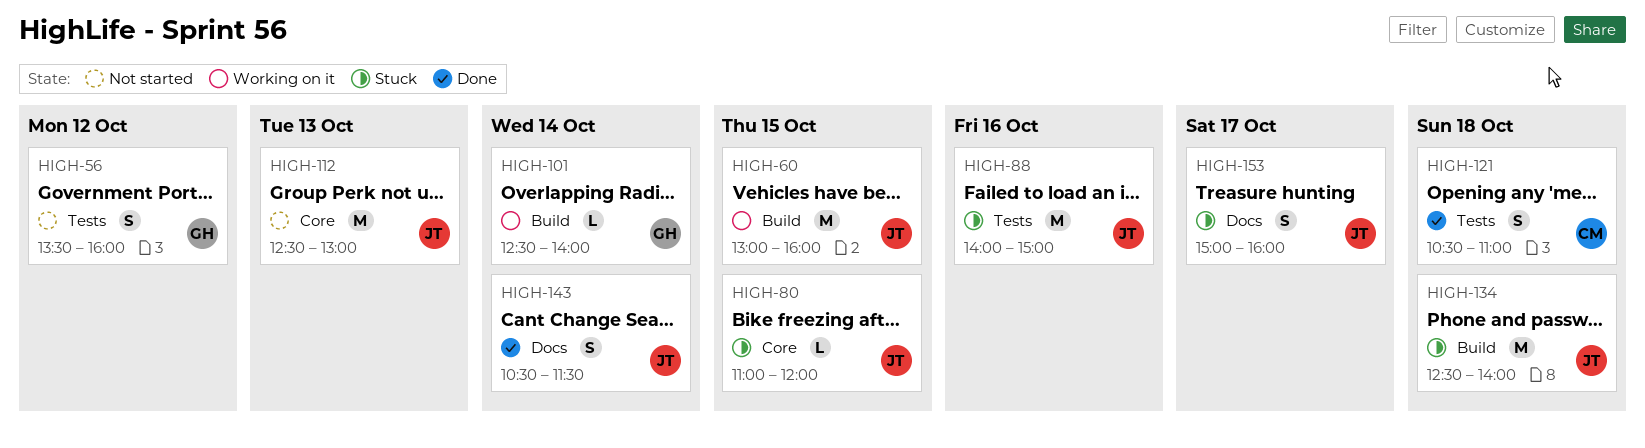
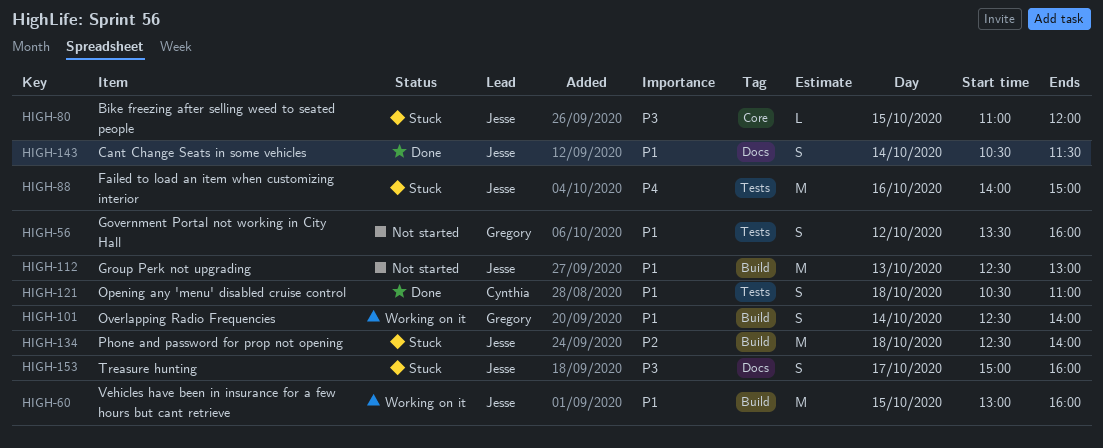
HIGH-101, estimate: L -> S
HIGH-112, label: Core -> Build

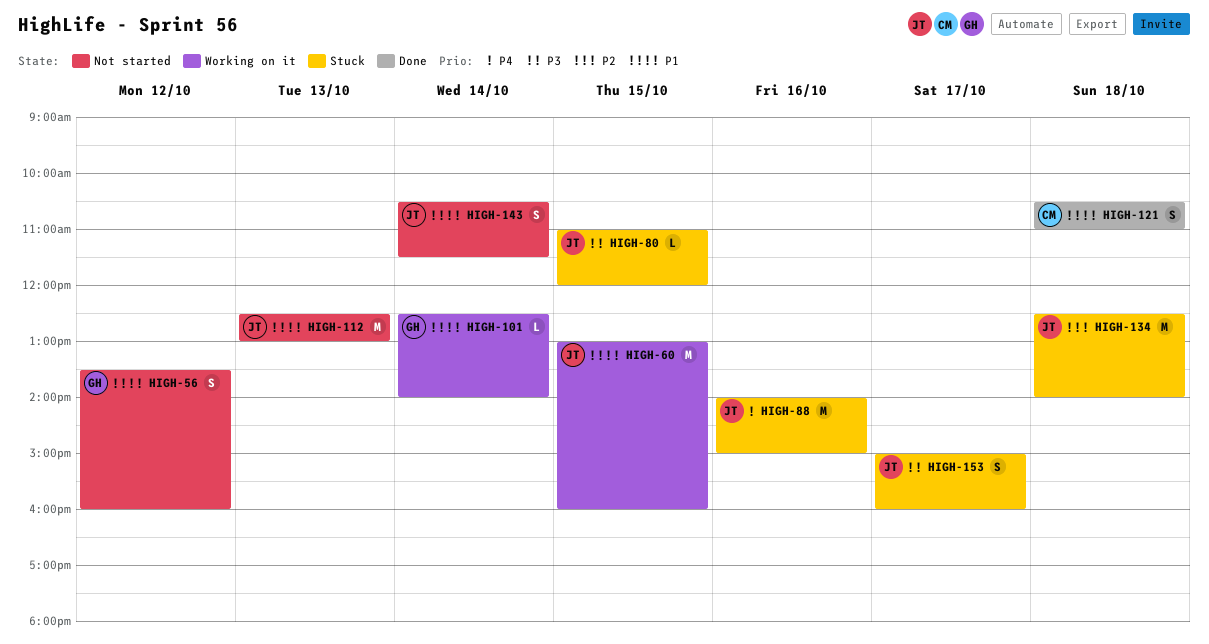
HIGH-101, estimate: S -> L
HIGH-143, status: Done -> Not started

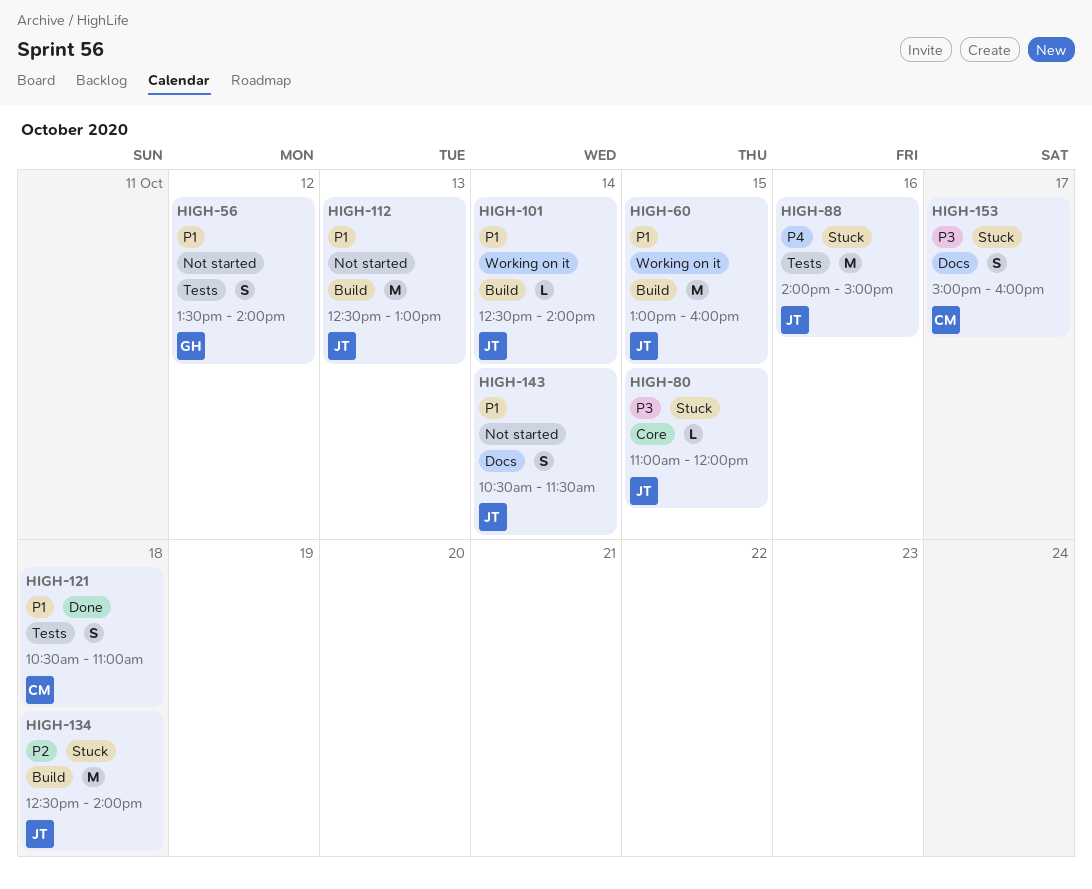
HIGH-56, ends: 16:00 -> 14:00
HIGH-101, owner: GH -> JT
HIGH-153, owner: JT -> CM

